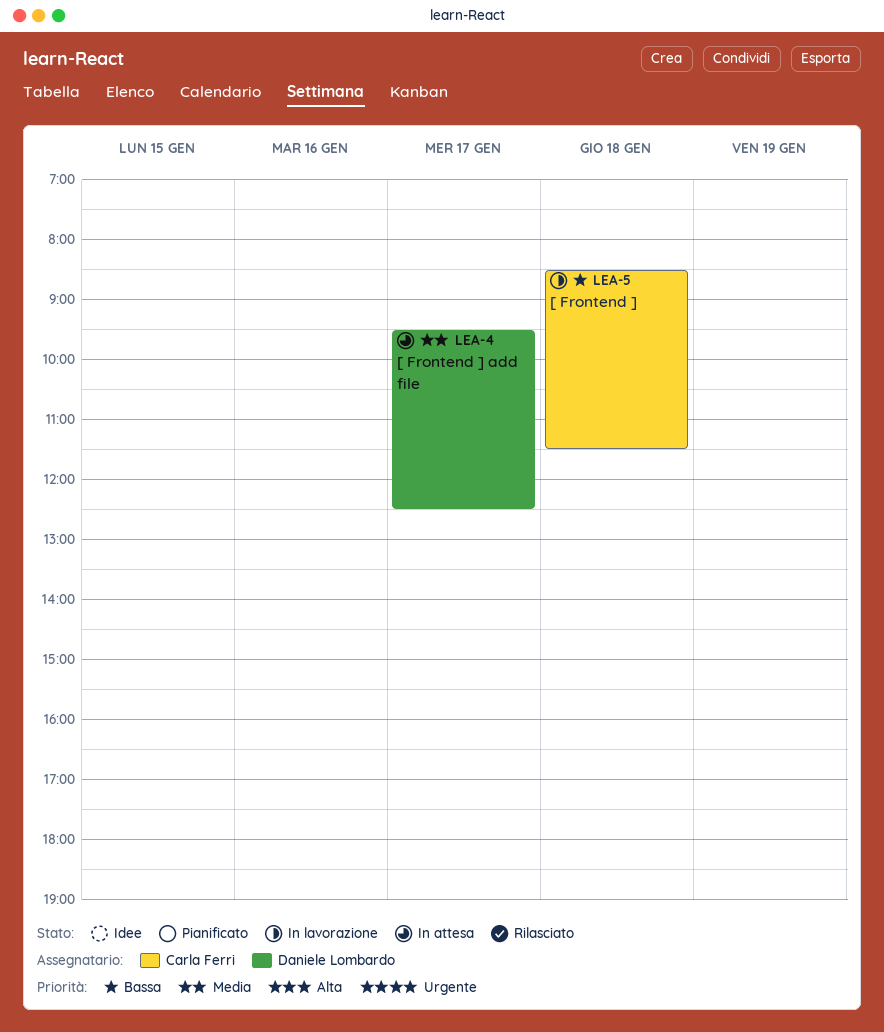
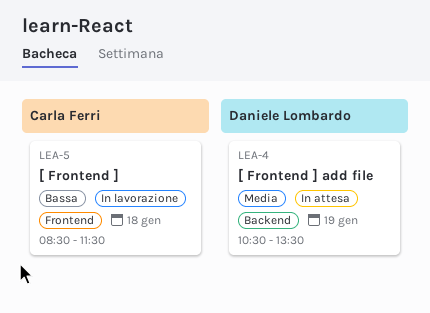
LEA-4, day: Jan 17 -> Jan 19
LEA-4, begins: 09:30 -> 10:30
LEA-4, ends: 12:30 -> 13:30

